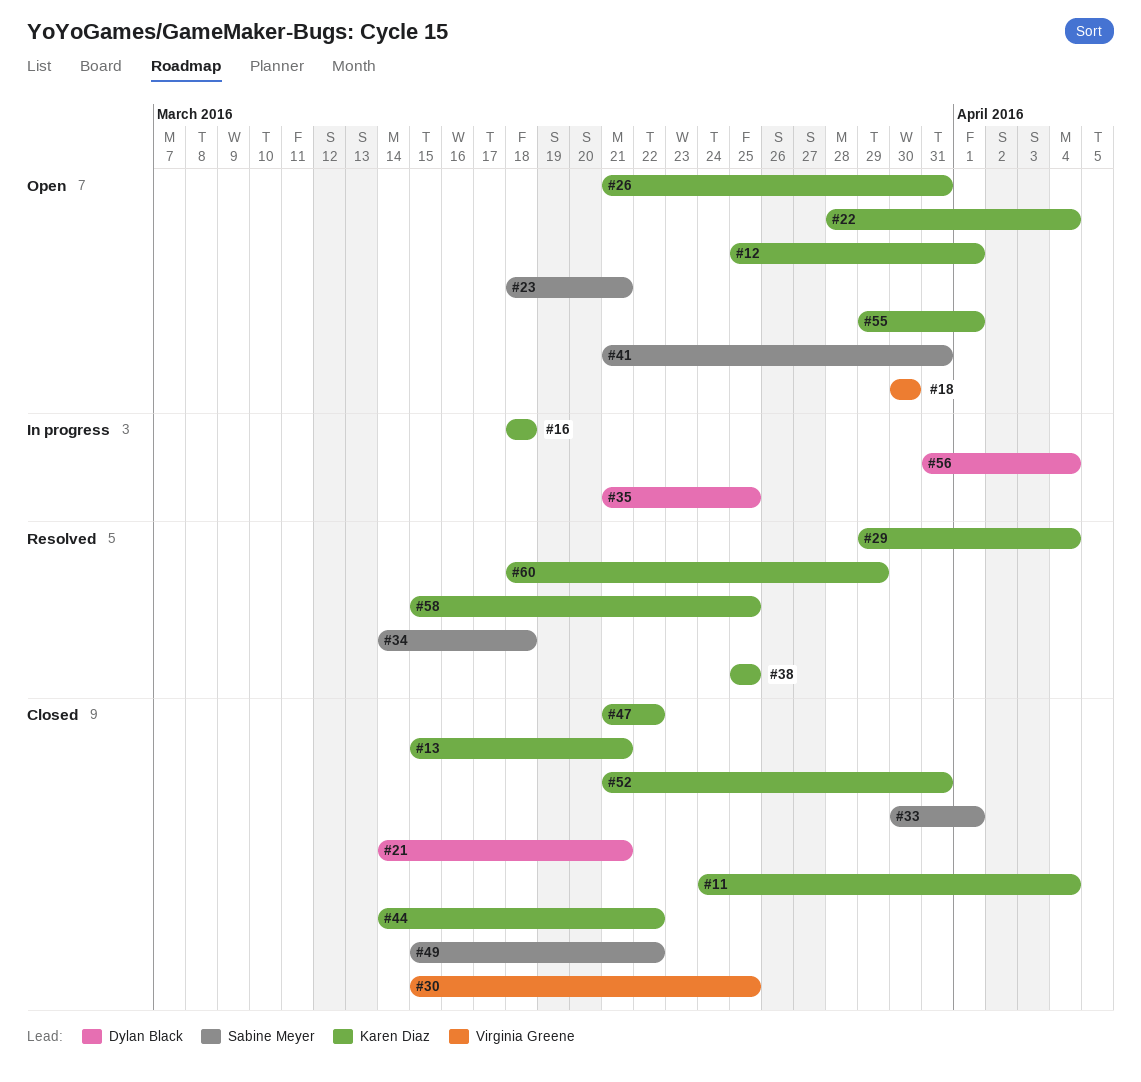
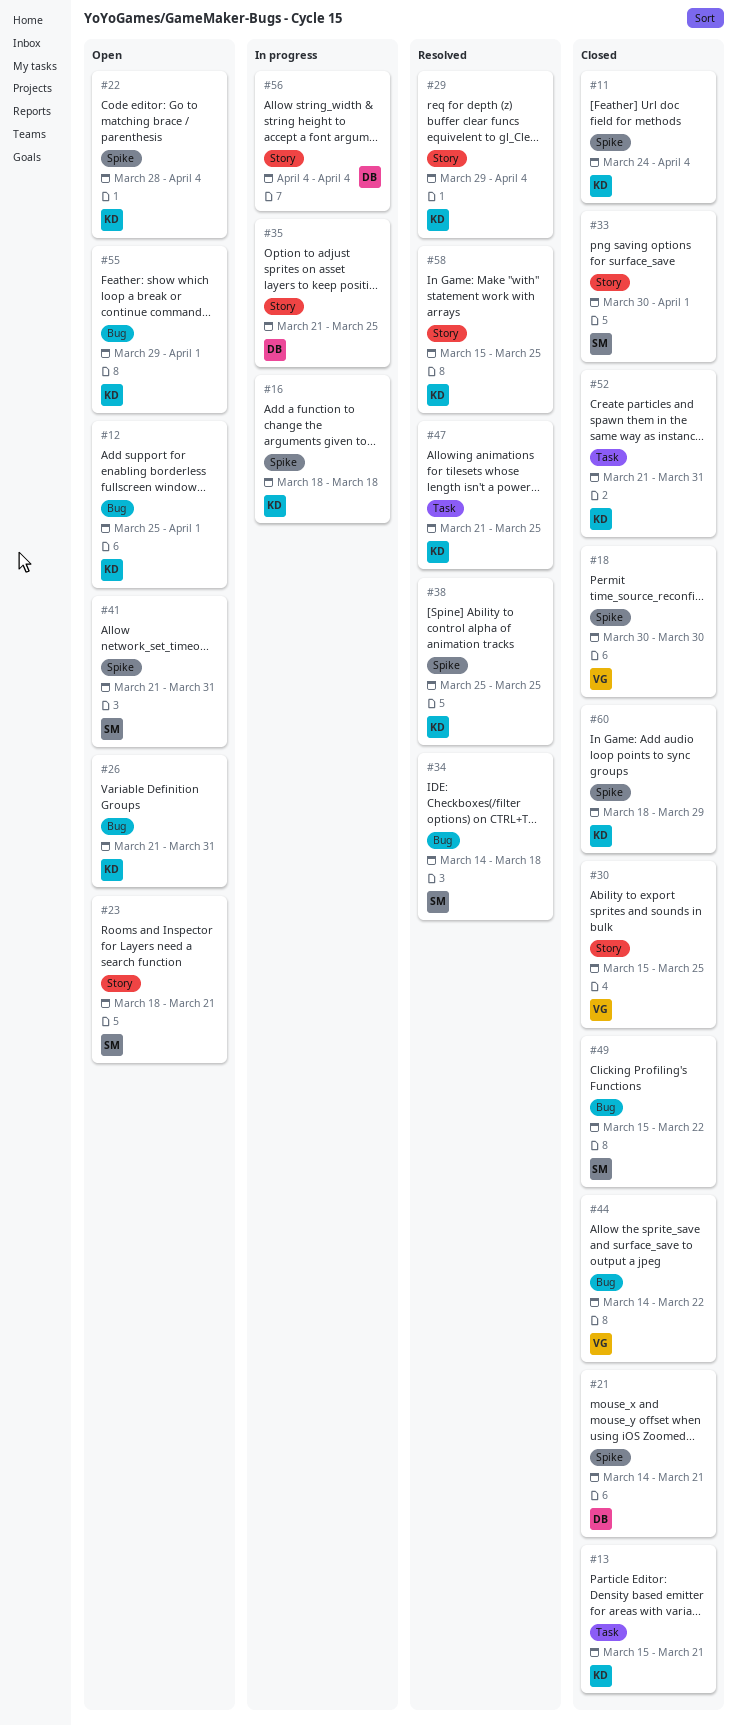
#18, status: Open -> Closed
#44, owner: Karen Diaz -> Virginia Greene
#47, status: Closed -> Resolved
#47, due: Mar 22 -> Mar 25
#56, start: Mar 31 -> Apr 4
#60, status: Resolved -> Closed

